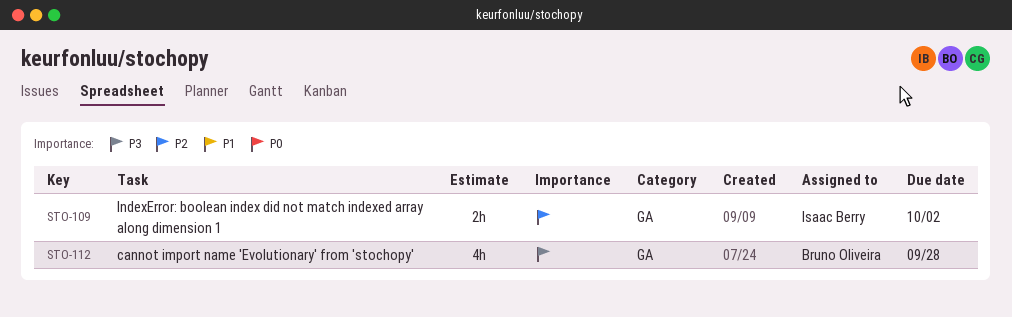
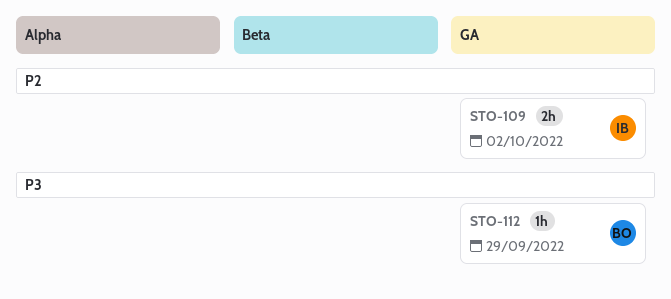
STO-112, estimate: 4h -> 1h
STO-112, due: Sep 28 -> Sep 29

